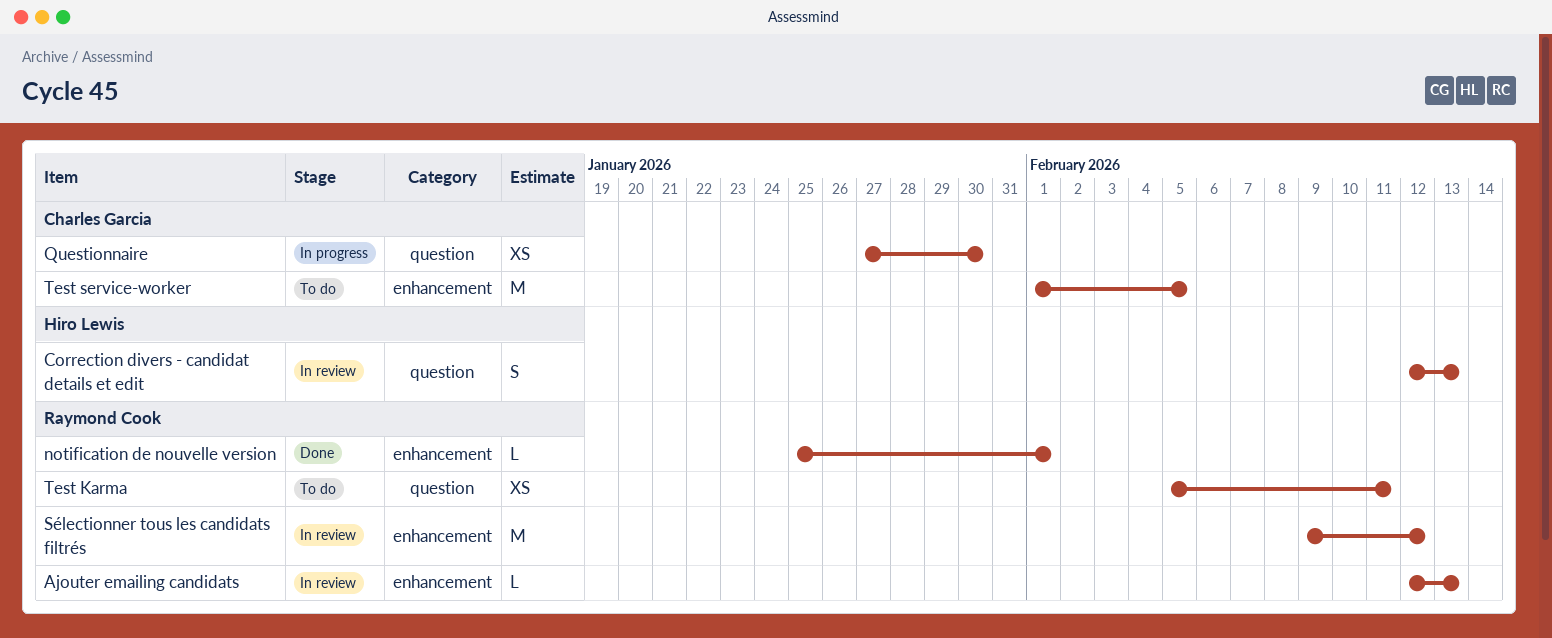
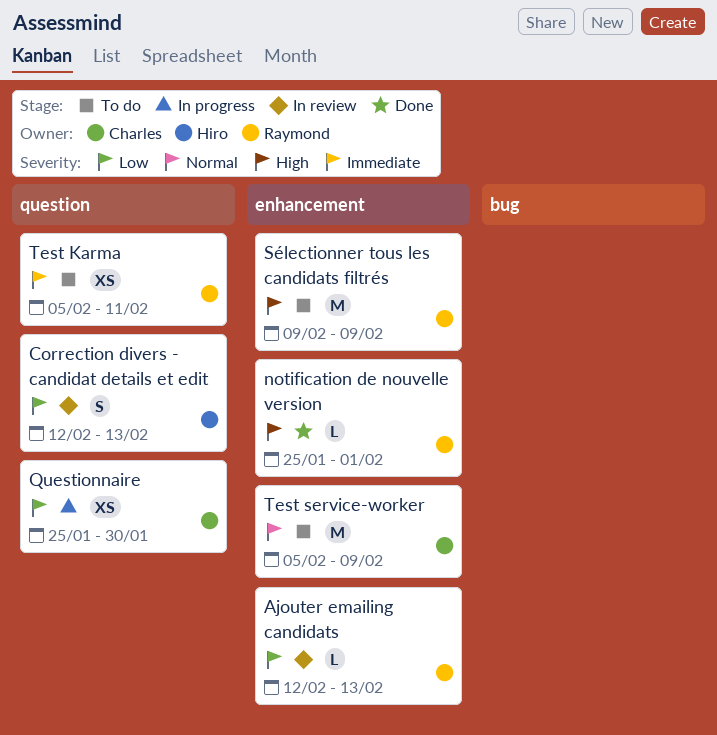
Questionnaire, start: Jan 27 -> Jan 25
Sélectionner tous les candidats filtrés, status: In review -> To do
Sélectionner tous les candidats filtrés, due: Feb 12 -> Feb 9
Test service-worker, start: Feb 1 -> Feb 5
Test service-worker, due: Feb 5 -> Feb 9

